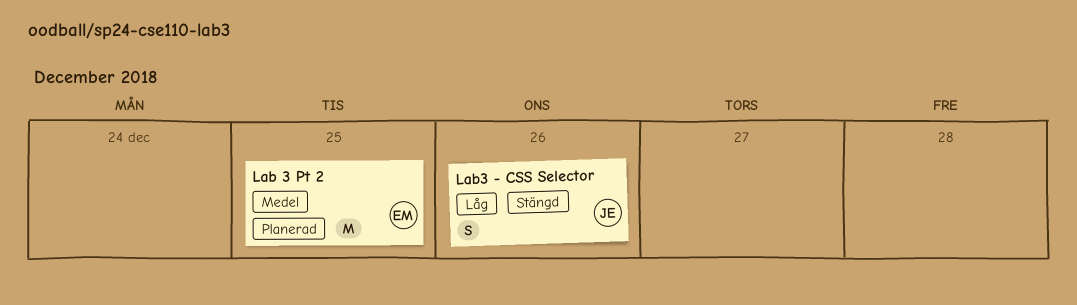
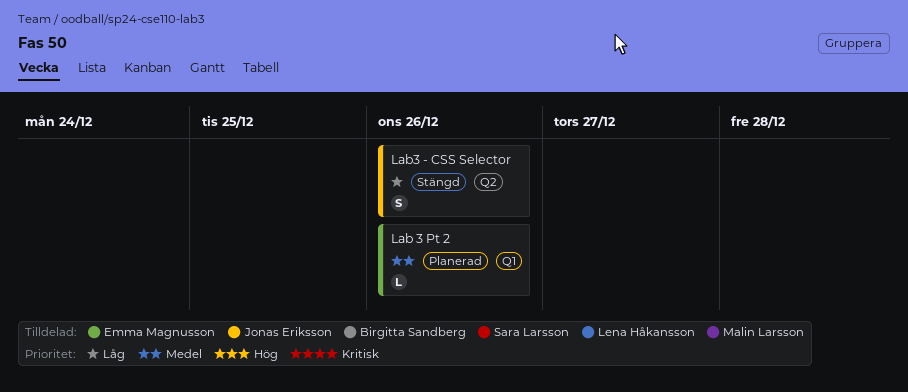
Lab 3 Pt 2, estimate: M -> L
Lab 3 Pt 2, due: Dec 25 -> Dec 26

